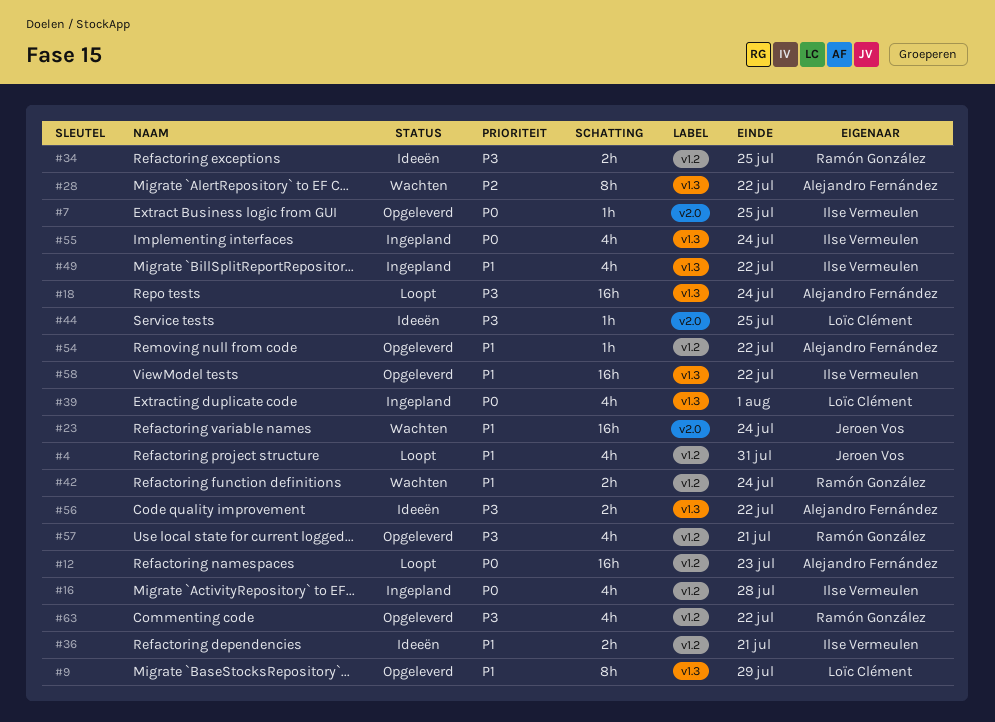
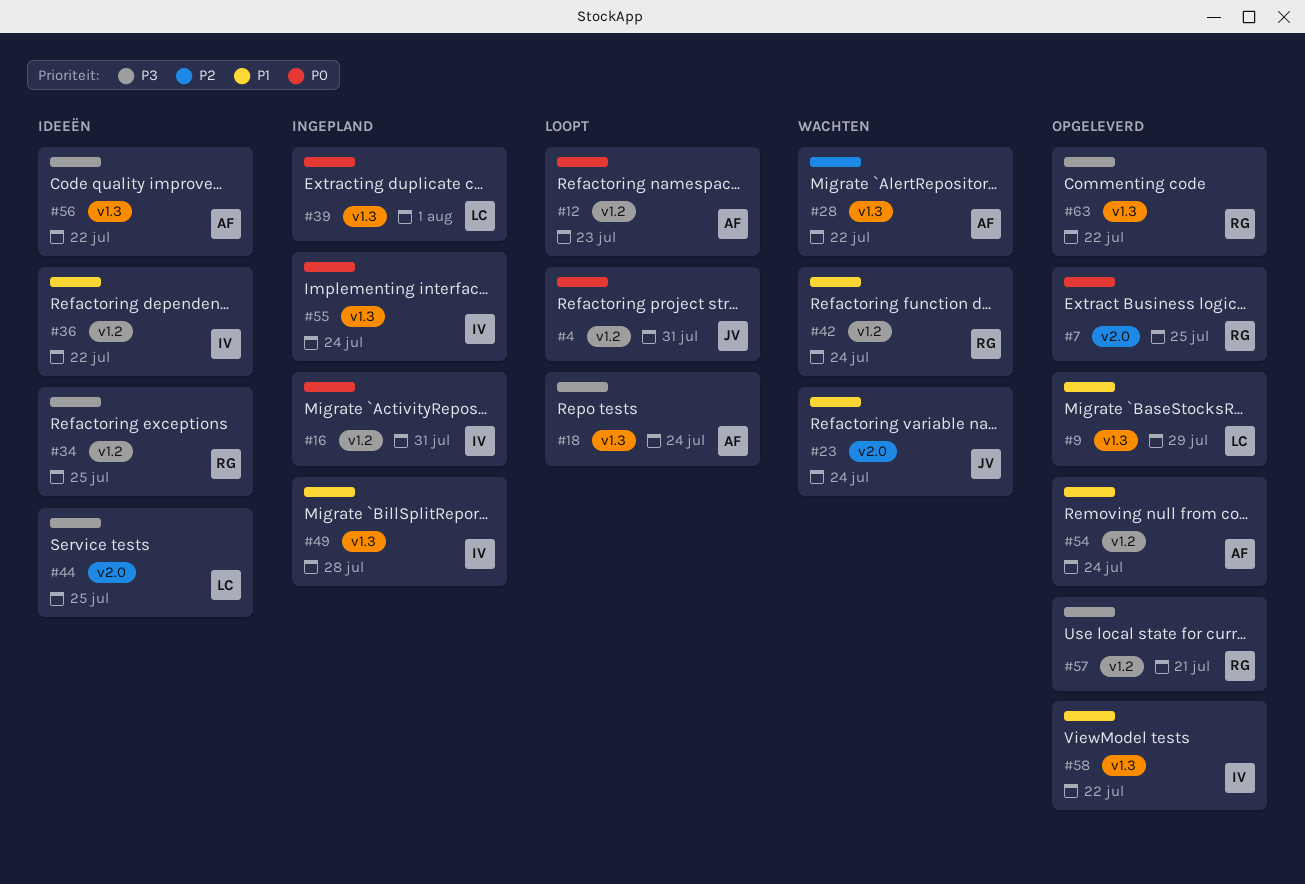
#4, priority: P1 -> P0
#7, owner: Ilse Vermeulen -> Ramón González
#16, due: Jul 28 -> Jul 31
#36, due: Jul 21 -> Jul 22
#49, due: Jul 22 -> Jul 28
#54, due: Jul 22 -> Jul 24
#63, label: v1.2 -> v1.3

